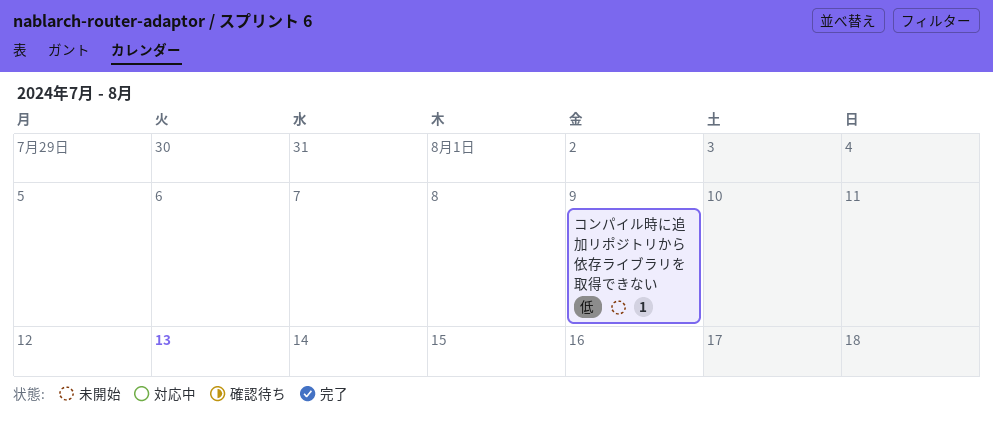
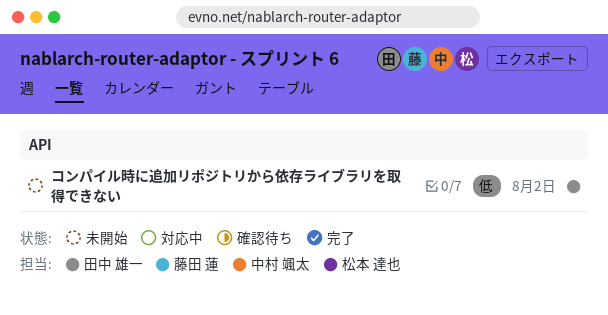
コンパイル時に追加リポジトリから依存ライブラリを取得できない, due: Aug 9 -> Aug 2

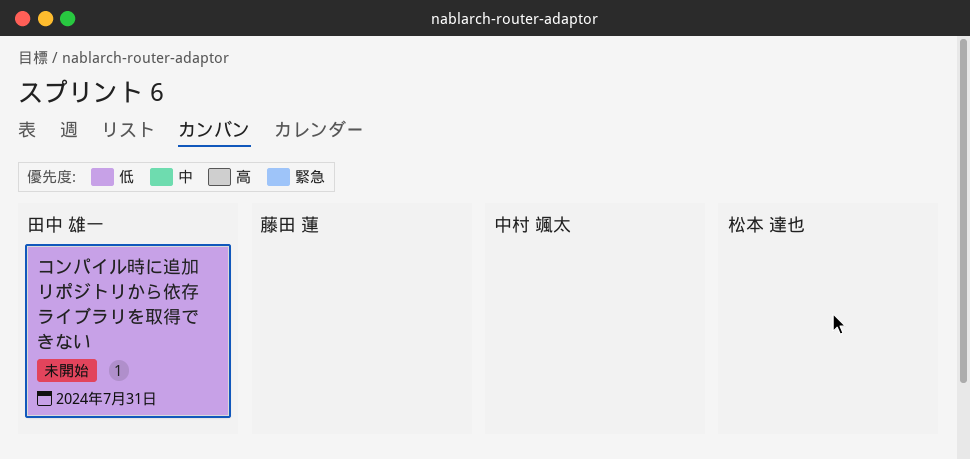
コンパイル時に追加リポジトリから依存ライブラリを取得できない, due: Aug 2 -> Jul 31

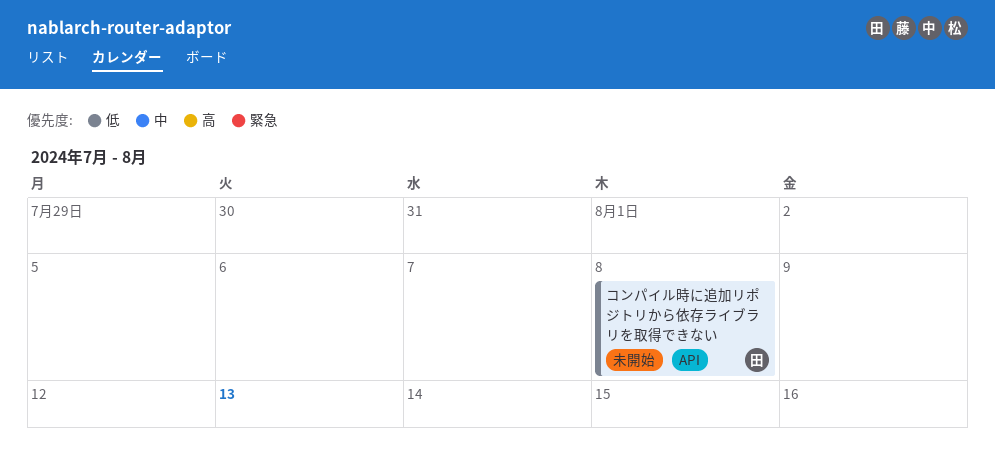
コンパイル時に追加リポジトリから依存ライブラリを取得できない, due: Jul 31 -> Aug 8

